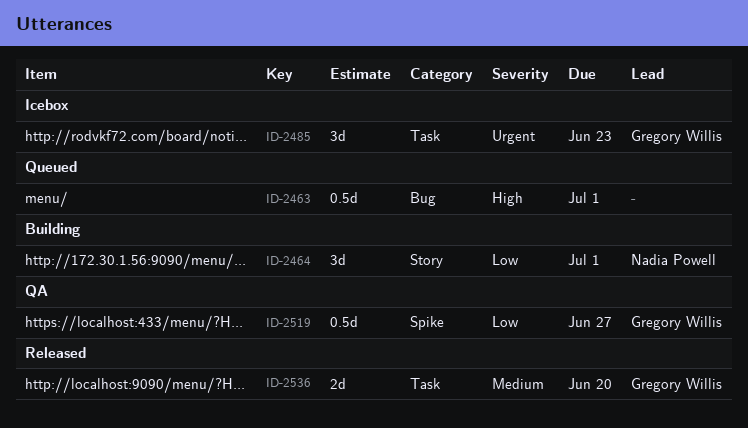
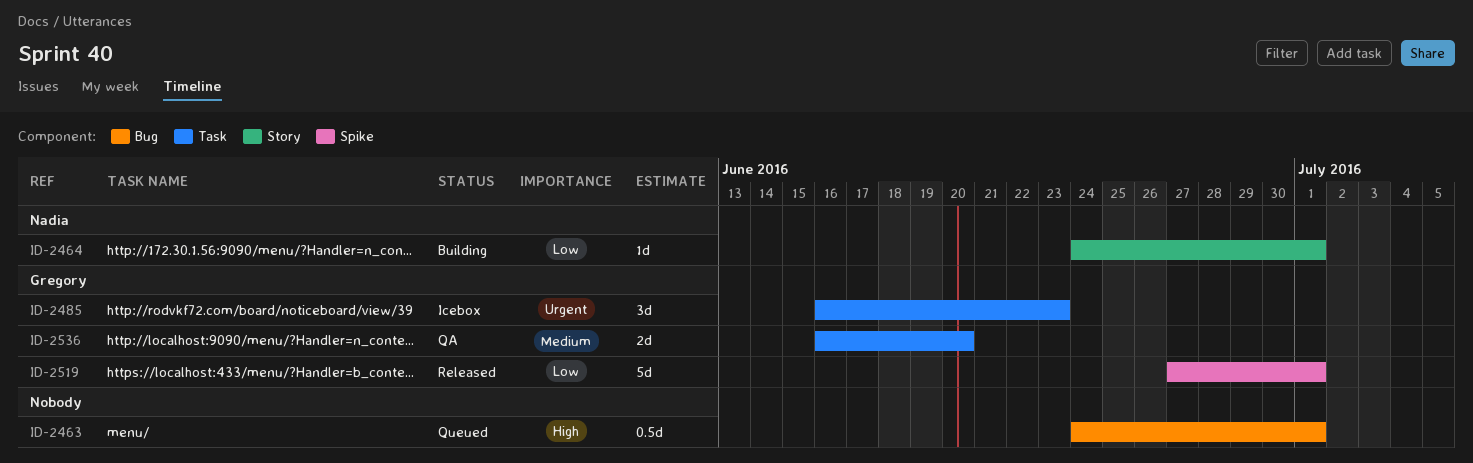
ID-2464, estimate: 3d -> 1d
ID-2519, status: QA -> Released
ID-2519, estimate: 0.5d -> 5d
ID-2519, due: Jun 27 -> Jul 1
ID-2536, status: Released -> QA

